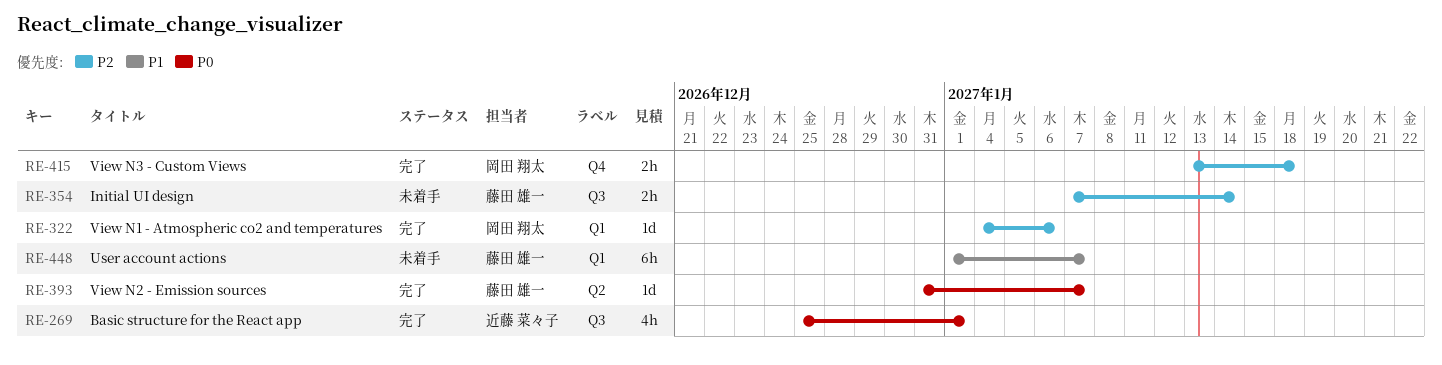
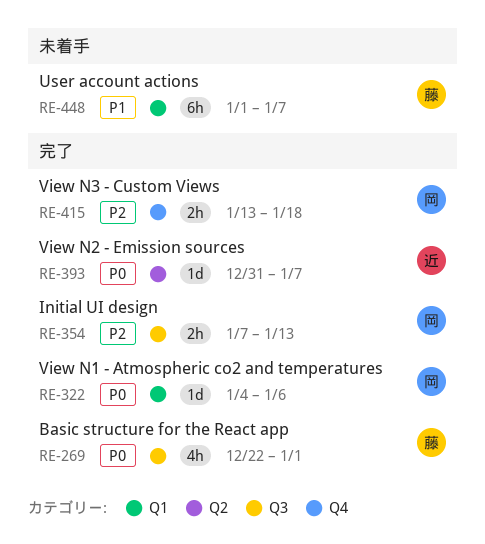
RE-269, owner: 近藤 菜々子 -> 藤田 雄一
RE-269, start: Dec 25 -> Dec 22
RE-322, priority: P2 -> P0
RE-354, status: 未着手 -> 完了
RE-354, owner: 藤田 雄一 -> 岡田 翔太
RE-354, due: Jan 14 -> Jan 13
RE-393, owner: 藤田 雄一 -> 近藤 菜々子

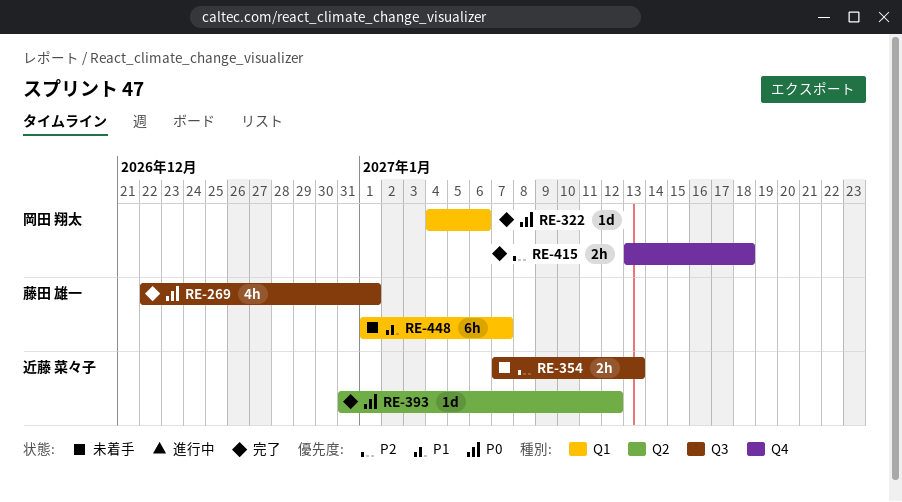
RE-354, status: 完了 -> 未着手
RE-354, owner: 岡田 翔太 -> 近藤 菜々子
RE-393, due: Jan 7 -> Jan 12

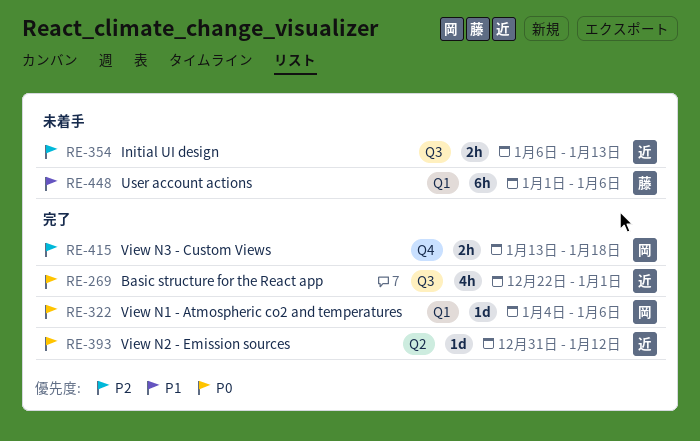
RE-269, owner: 藤田 雄一 -> 近藤 菜々子
RE-354, start: Jan 7 -> Jan 6
RE-448, due: Jan 7 -> Jan 6

